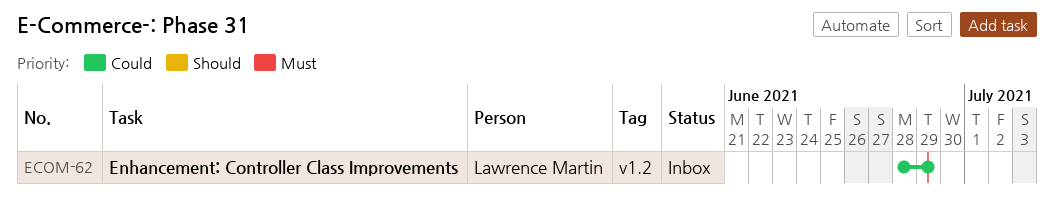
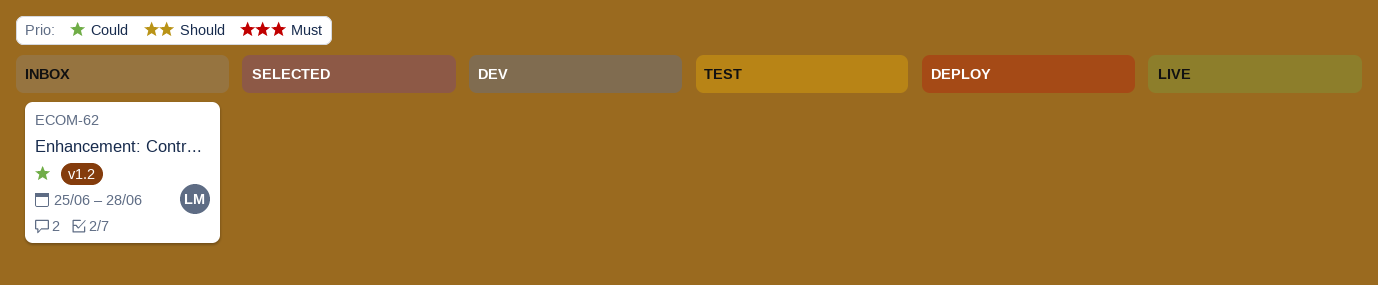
ECOM-62, start: Jun 28 -> Jun 25
ECOM-62, due: Jun 29 -> Jun 28

